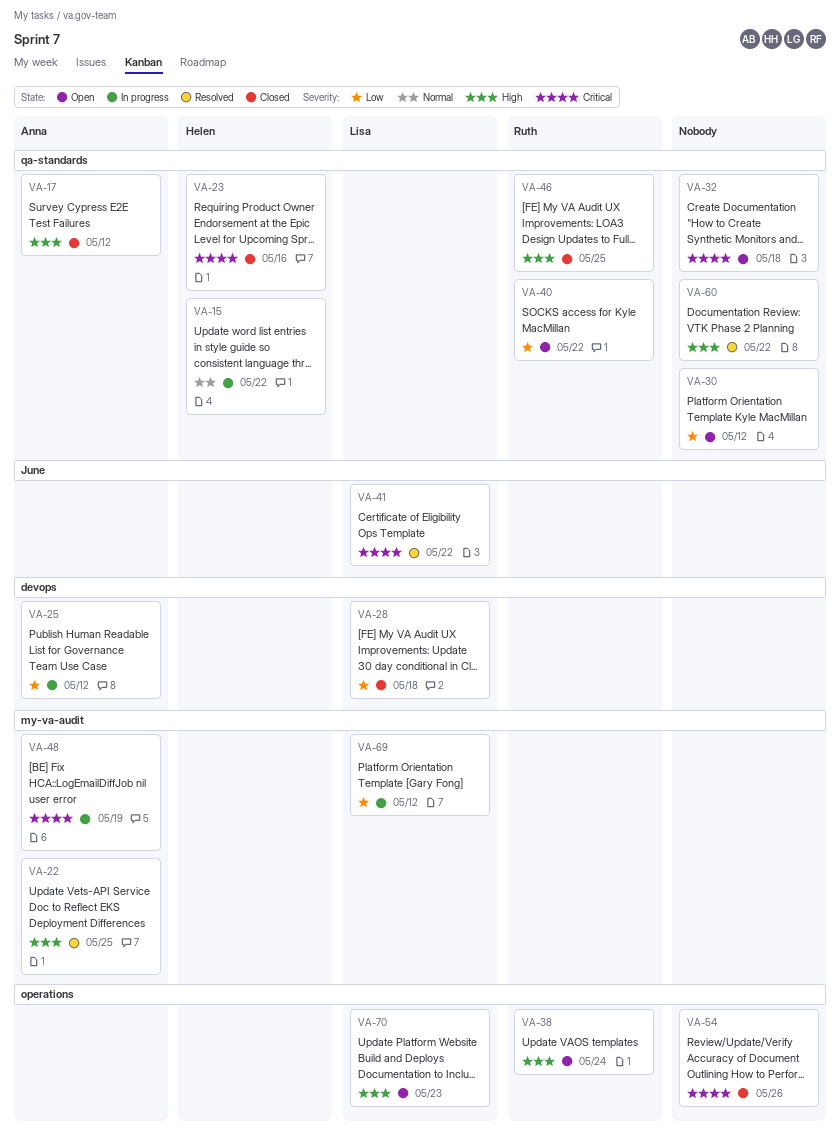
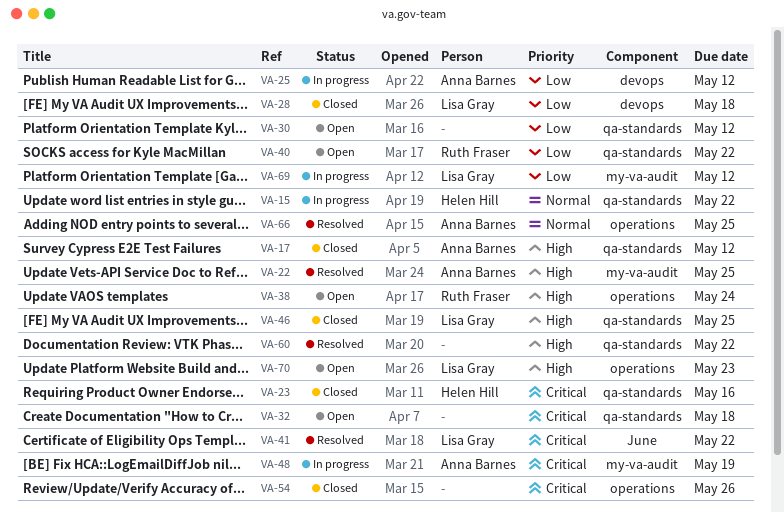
VA-46, owner: Ruth Fraser -> Lisa Gray
VA-66: none -> present

